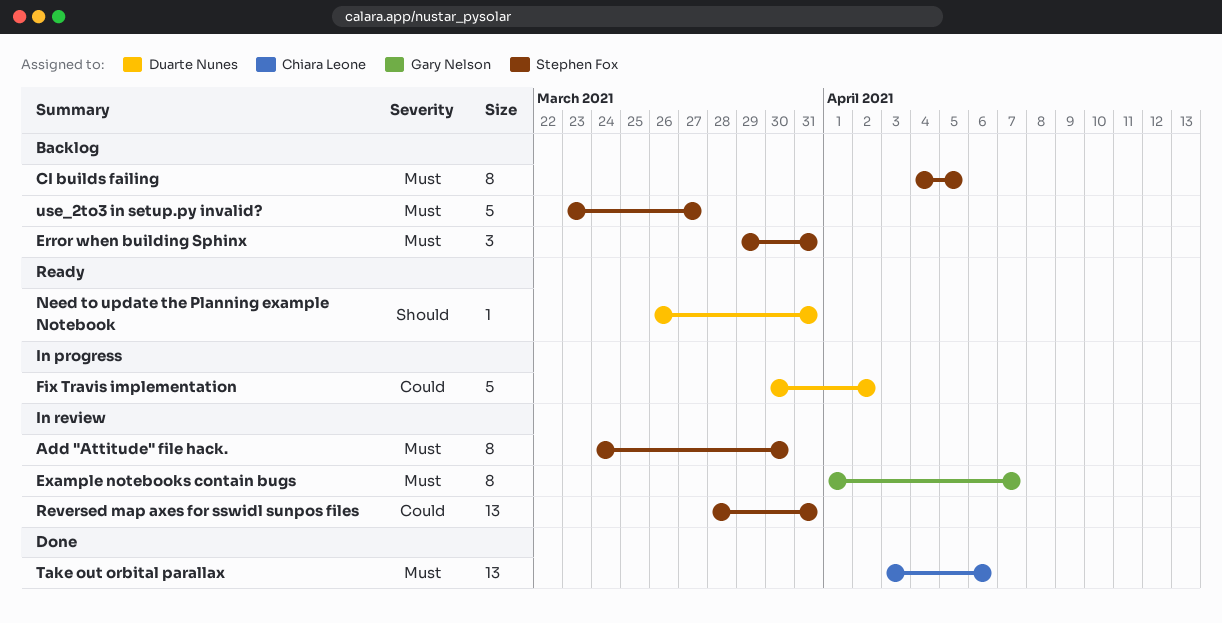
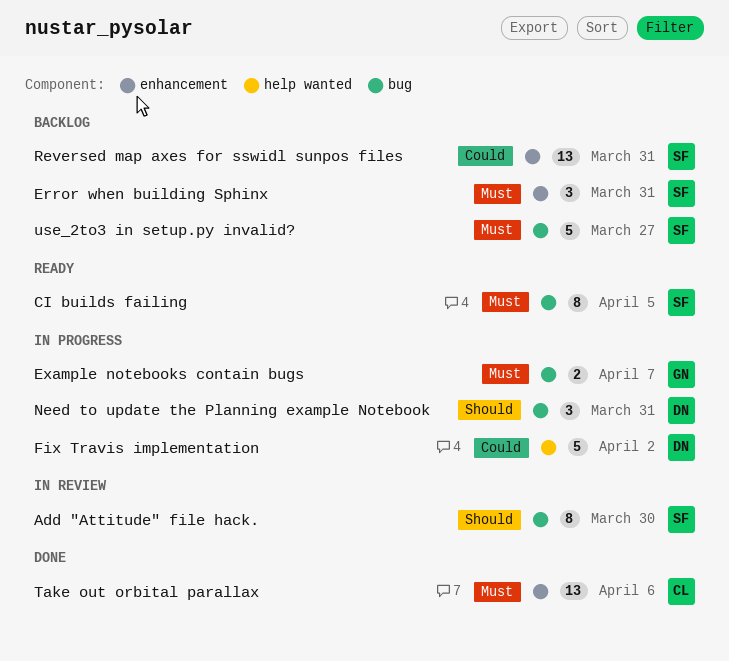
Add "Attitude" file hack., priority: Must -> Should
CI builds failing, status: Backlog -> Ready
Example notebooks contain bugs, status: In review -> In progress
Example notebooks contain bugs, estimate: 8 -> 2
Need to update the Planning example Notebook, status: Ready -> In progress
Need to update the Planning example Notebook, estimate: 1 -> 3
Reversed map axes for sswidl sunpos files, status: In review -> Backlog

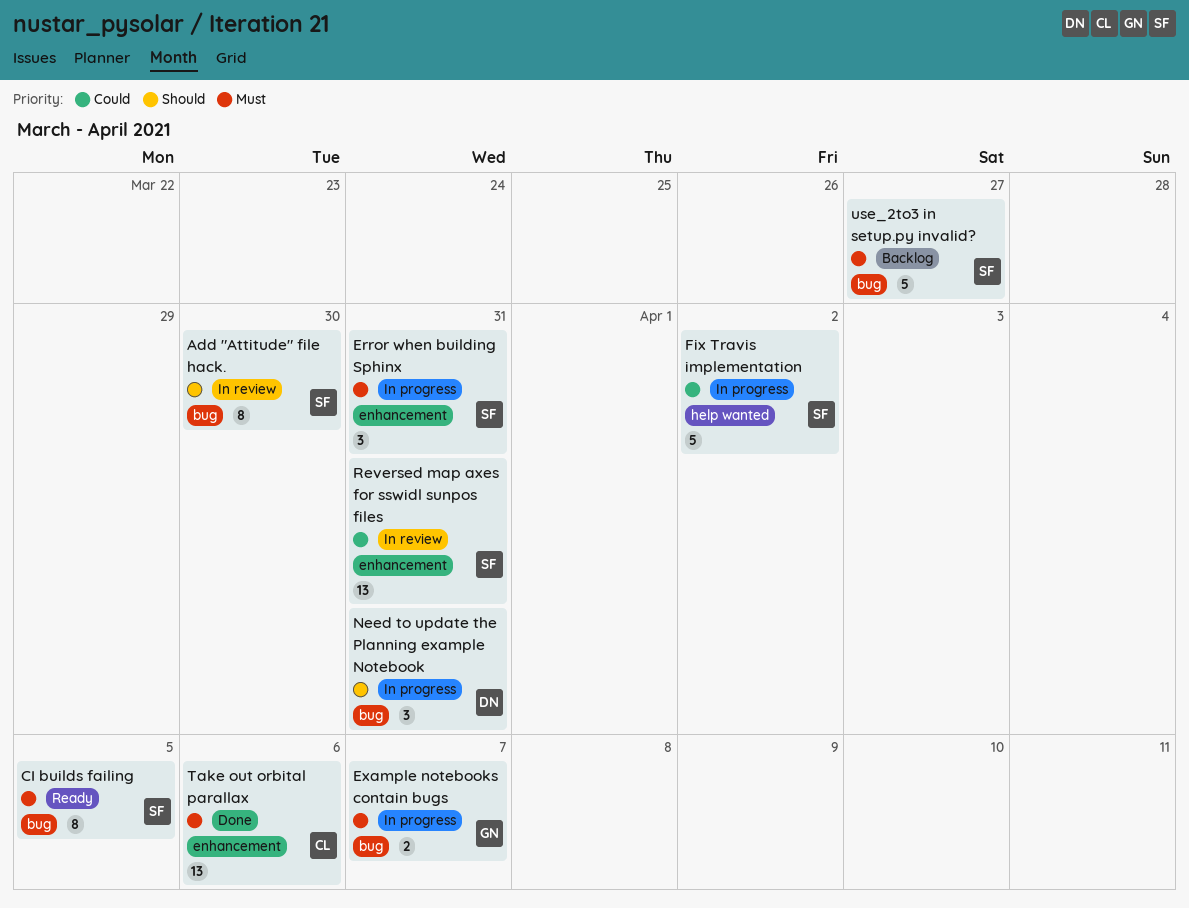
Error when building Sphinx, status: Backlog -> In progress
Fix Travis implementation, owner: DN -> SF
Reversed map axes for sswidl sunpos files, status: Backlog -> In review

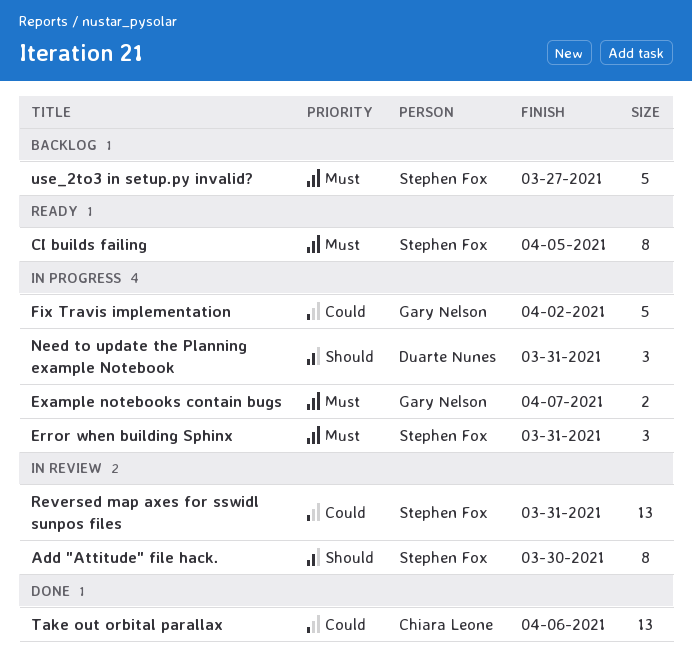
Fix Travis implementation, owner: Stephen Fox -> Gary Nelson
Take out orbital parallax, priority: Must -> Could

